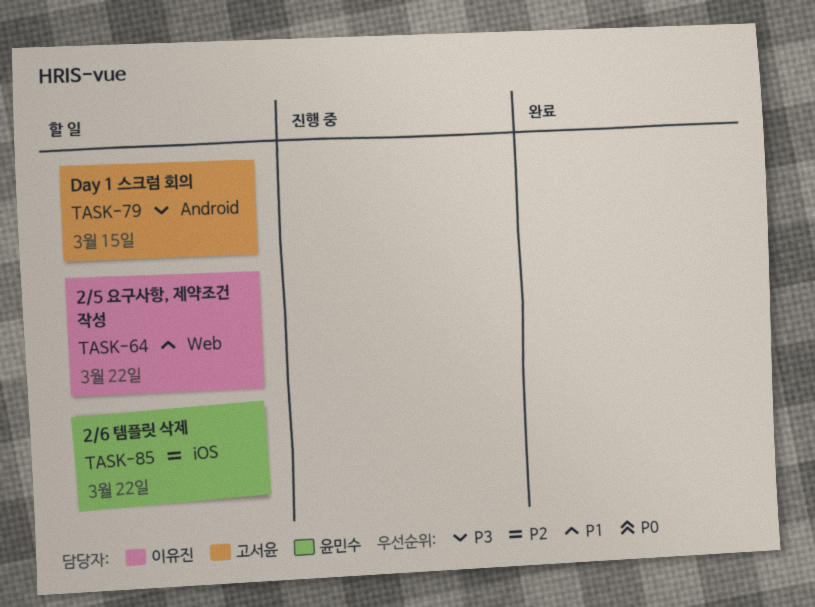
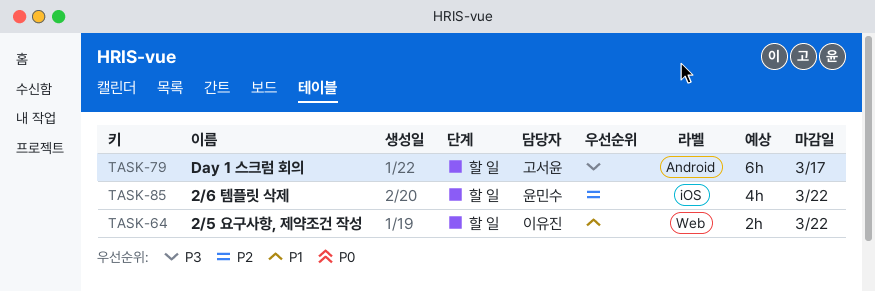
TASK-79, due: Mar 15 -> Mar 17

